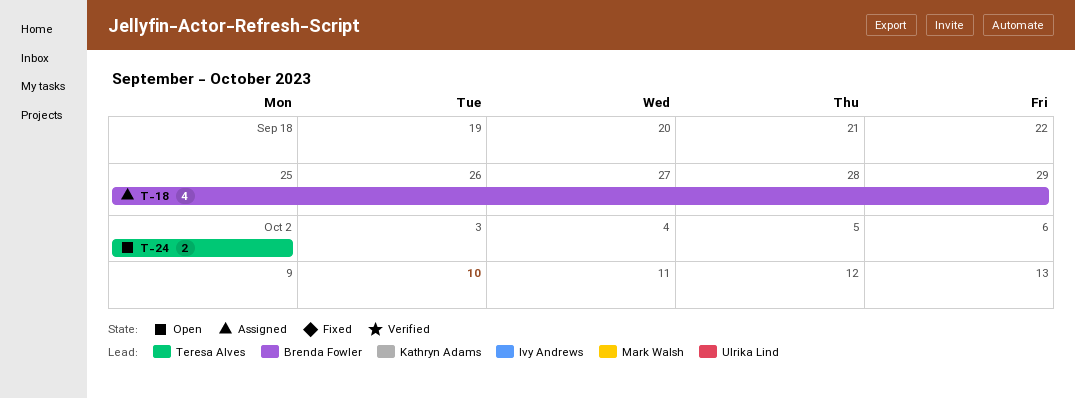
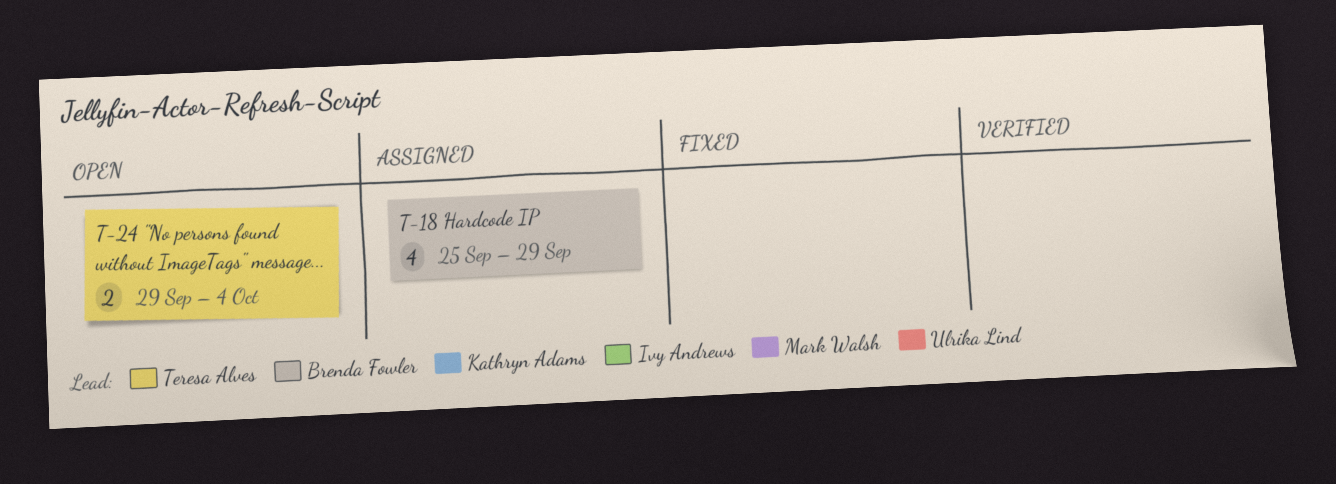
T-24, start: Oct 2 -> Sep 29
T-24, due: Oct 2 -> Oct 4

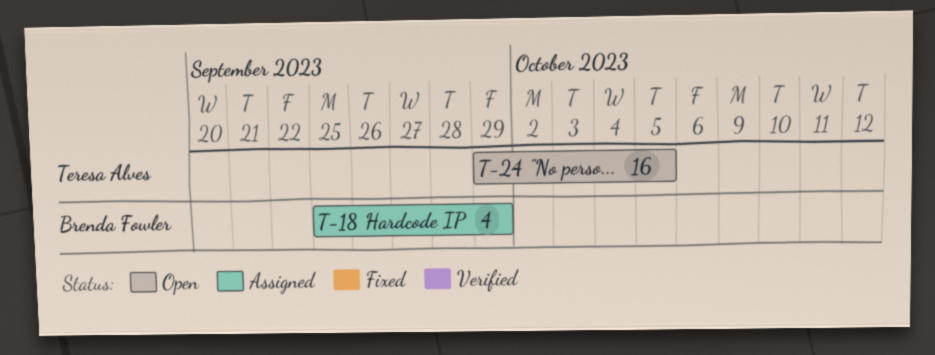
T-24, estimate: 2 -> 16
T-24, due: Oct 4 -> Oct 5

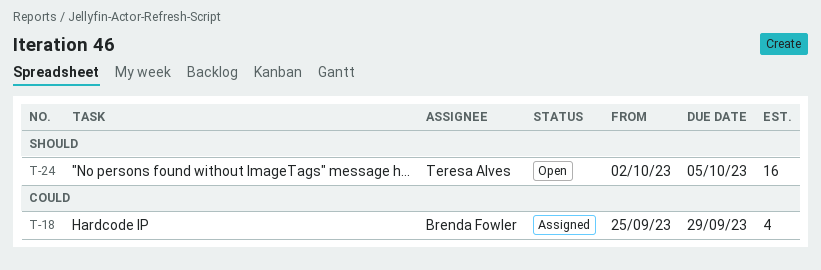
T-24, start: Sep 29 -> Oct 2

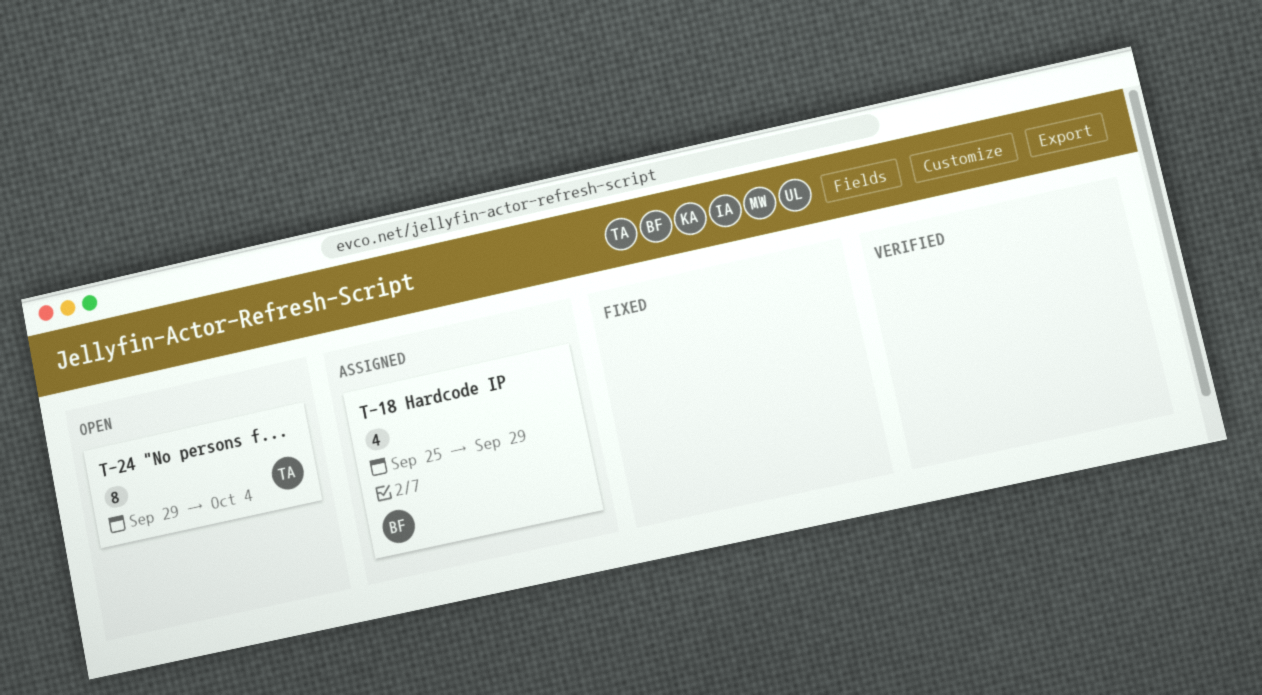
T-24, estimate: 16 -> 8
T-24, start: Oct 2 -> Sep 29
T-24, due: Oct 5 -> Oct 4

